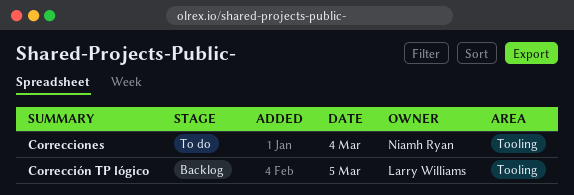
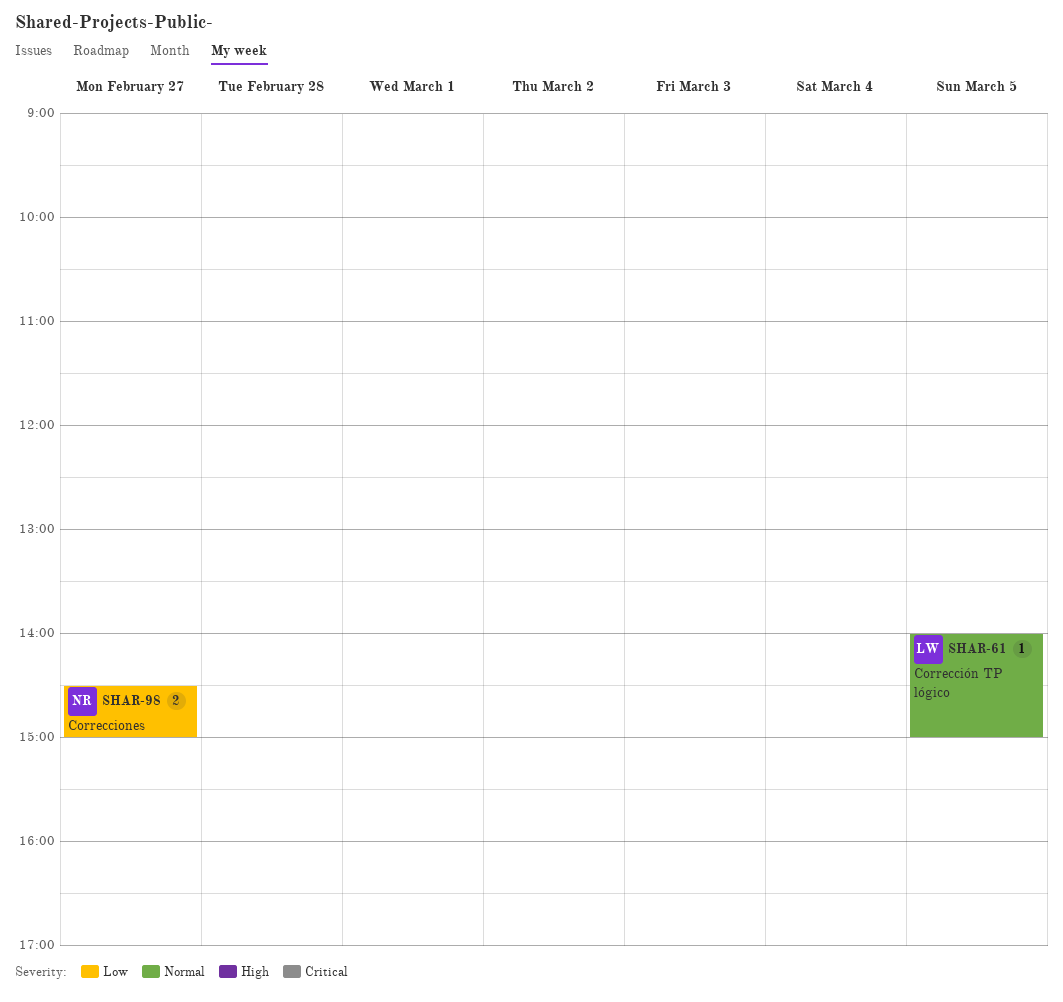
Correcciones, day: Mar 4 -> Feb 27

